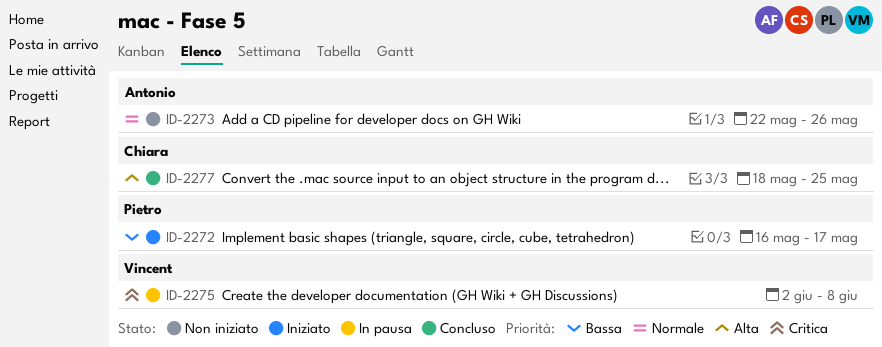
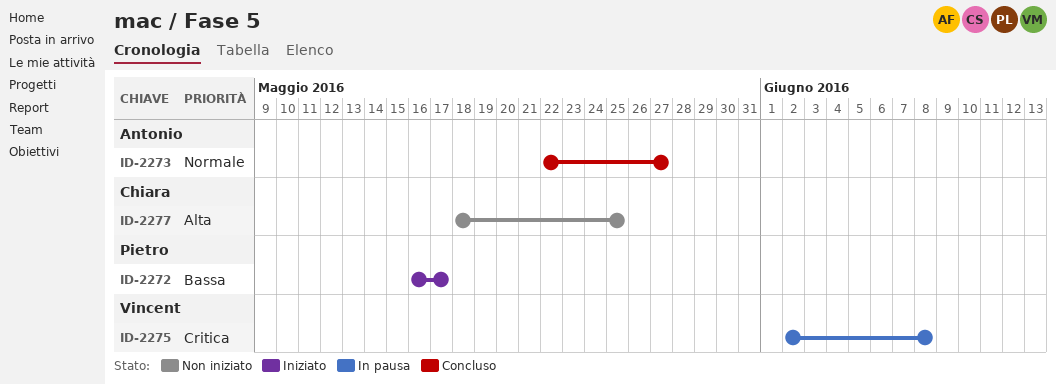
ID-2273, status: Non iniziato -> Concluso
ID-2273, due: May 26 -> May 27
ID-2277, status: Concluso -> Non iniziato

